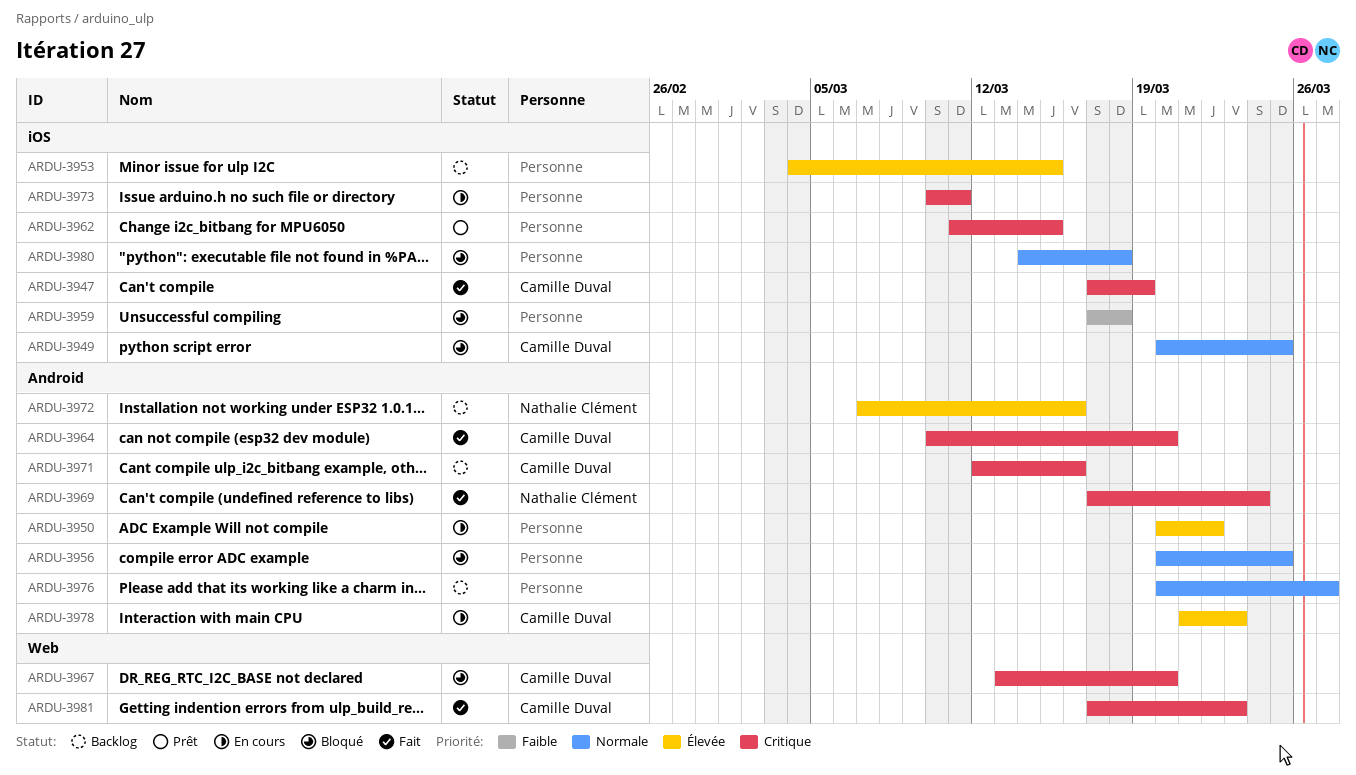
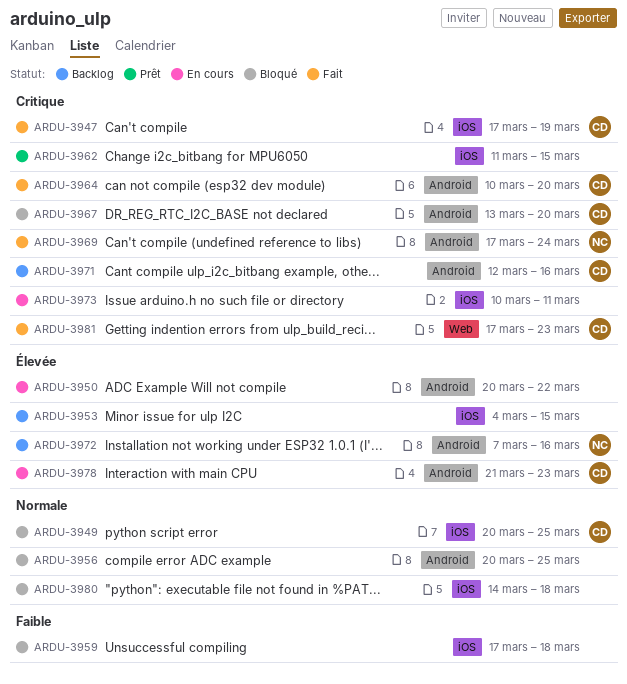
ARDU-3967, label: Web -> Android
ARDU-3976: present -> none

